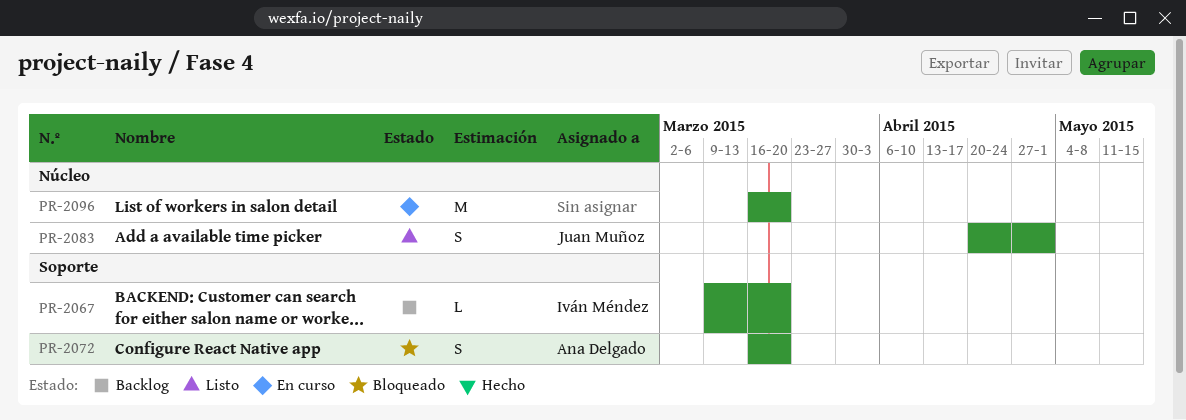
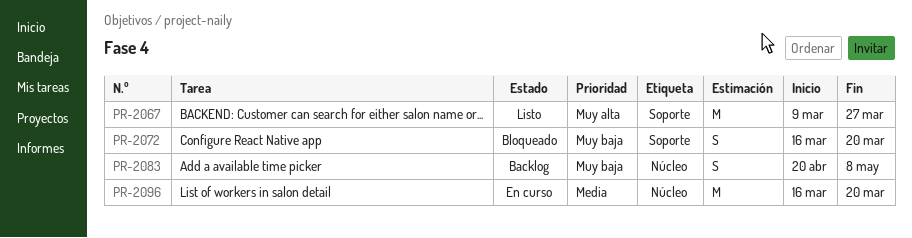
PR-2067, status: Backlog -> Listo
PR-2067, estimate: L -> M
PR-2067, due: Mar 20 -> Mar 27
PR-2083, status: Listo -> Backlog
PR-2083, due: May 1 -> May 8

